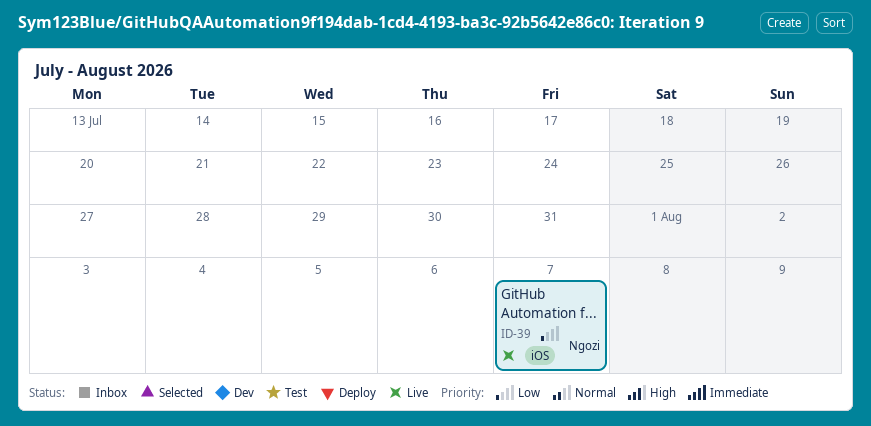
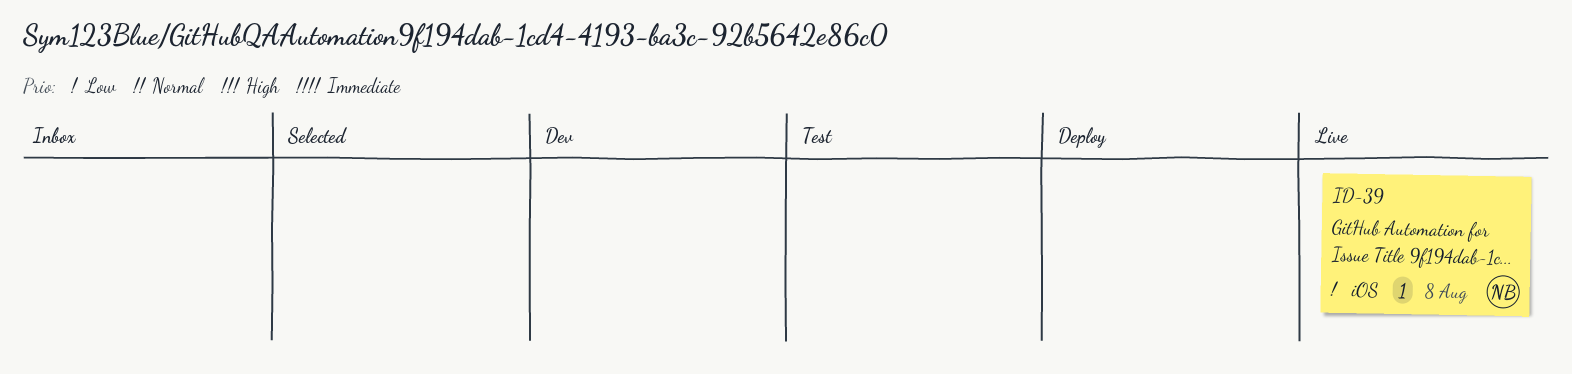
ID-39, due: Aug 7 -> Aug 8

